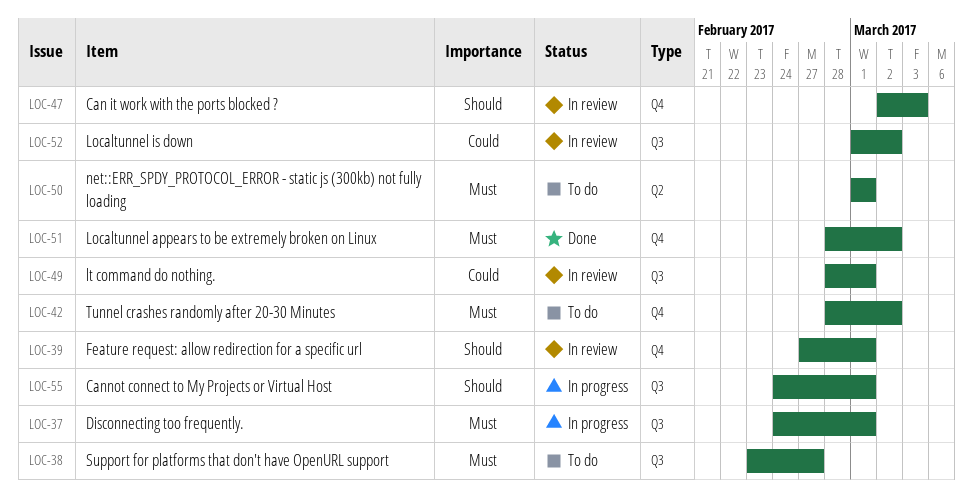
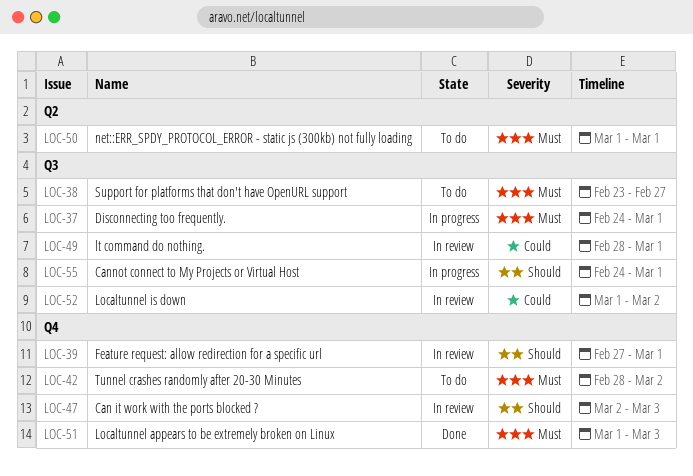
LOC-51, start: Feb 28 -> Mar 1
LOC-51, due: Mar 2 -> Mar 3

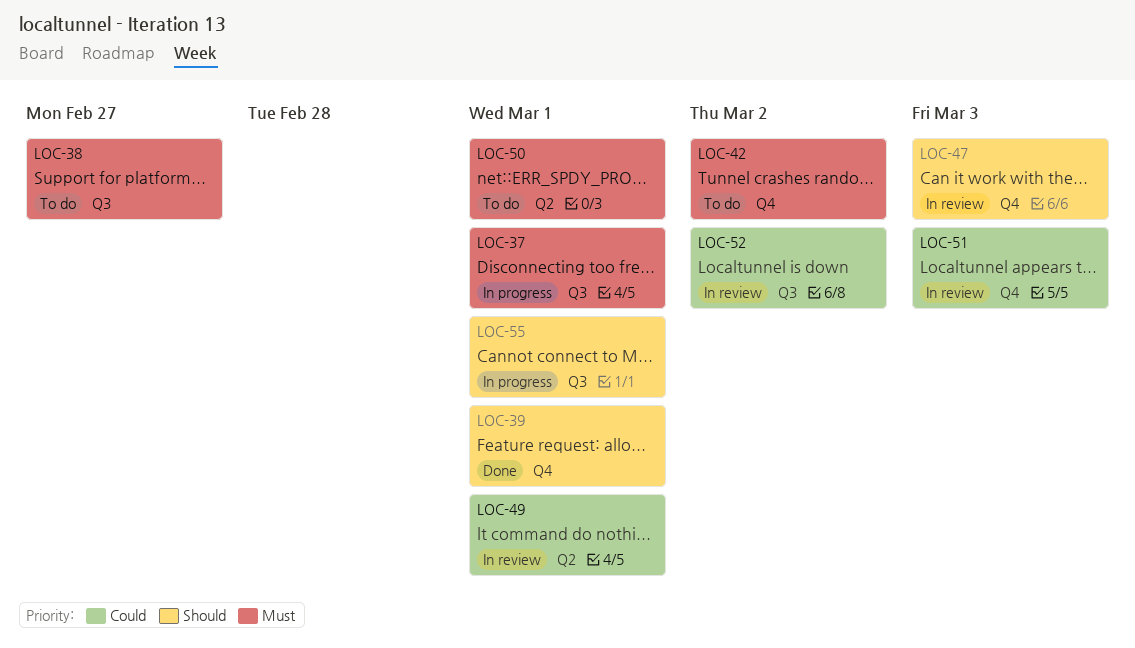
LOC-39, status: In review -> Done
LOC-49, label: Q3 -> Q2
LOC-51, status: Done -> In review
LOC-51, priority: Must -> Could

